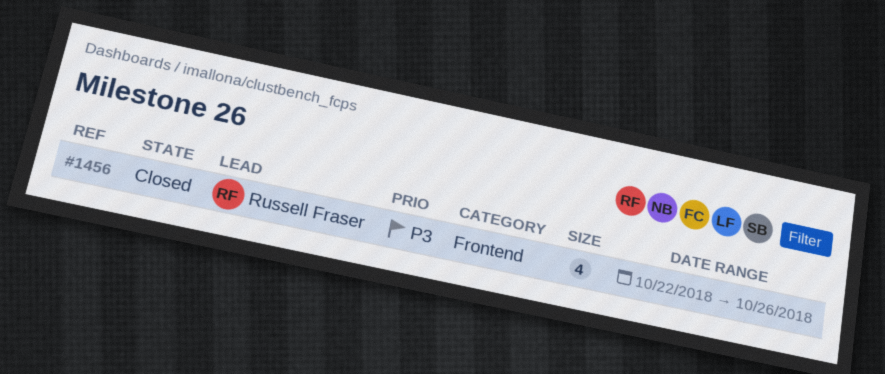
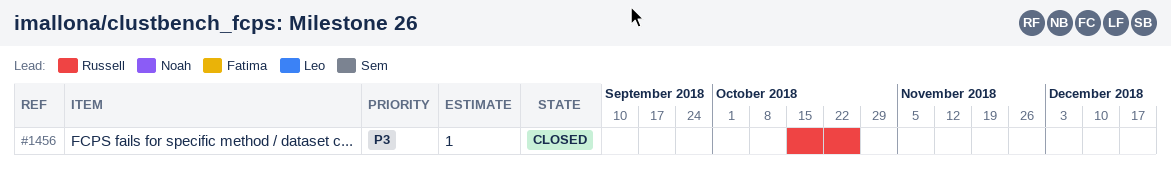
#1456, estimate: 4 -> 1
#1456, start: Oct 22 -> Oct 15

